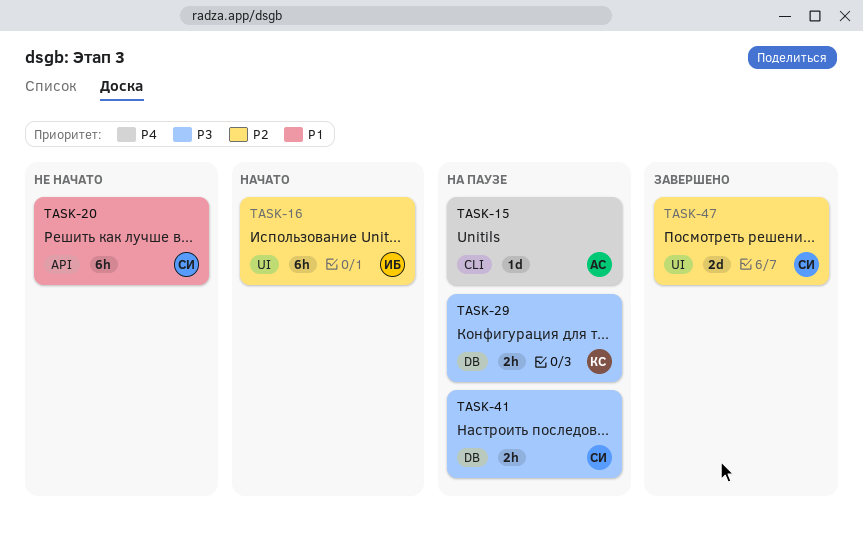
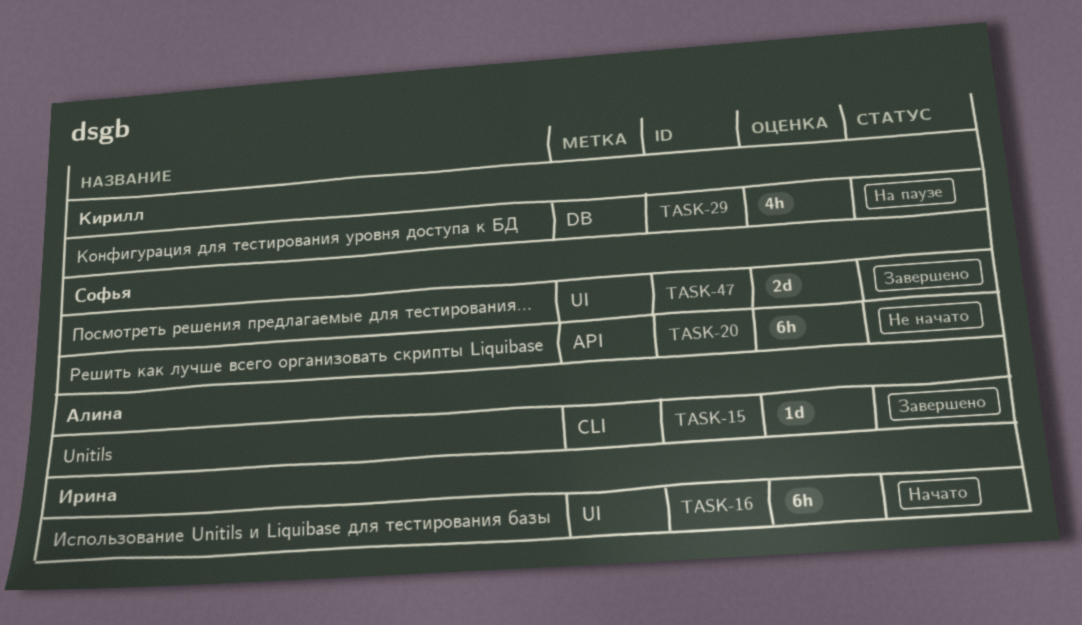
TASK-15, status: На паузе -> Завершено
TASK-29, estimate: 2h -> 4h
TASK-41: present -> none

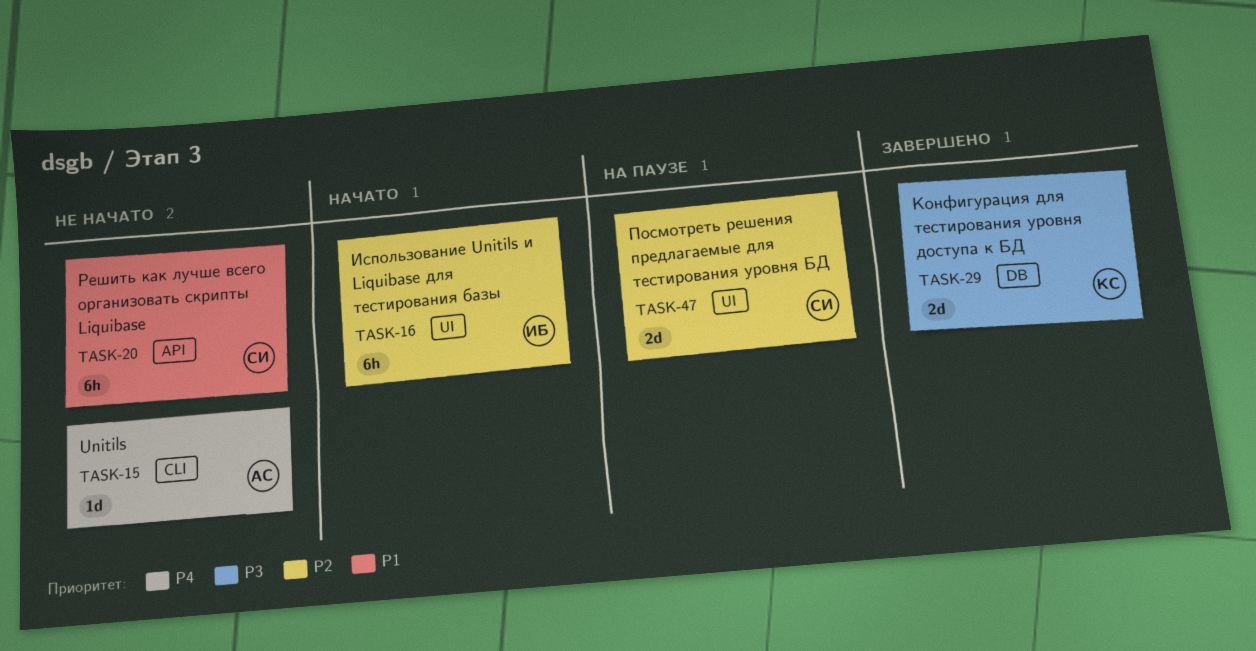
TASK-15, status: Завершено -> Не начато
TASK-29, status: На паузе -> Завершено
TASK-29, estimate: 4h -> 2d
TASK-47, status: Завершено -> На паузе

